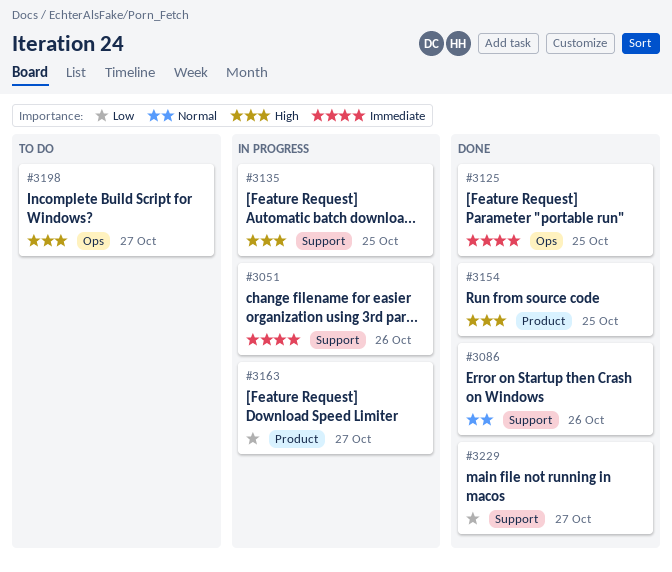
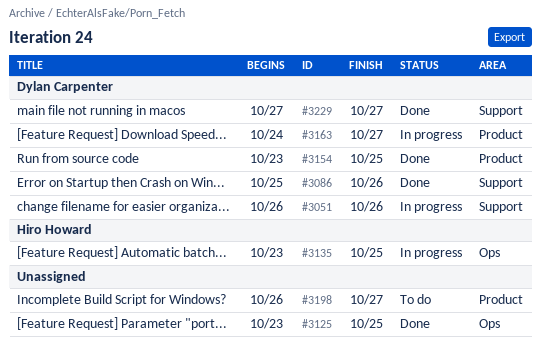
#3135, label: Support -> Ops
#3198, label: Ops -> Product

